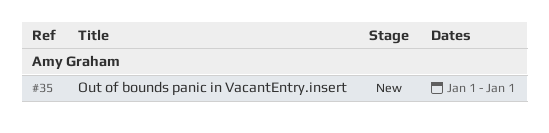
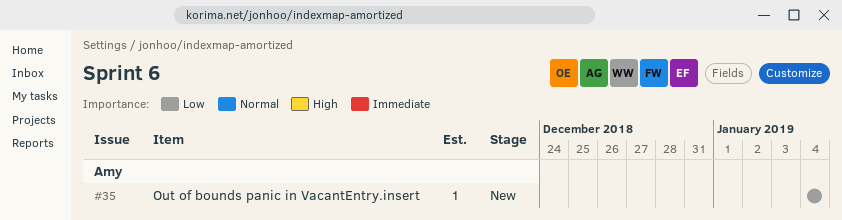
#35, start: Jan 1 -> Jan 4
#35, due: Jan 1 -> Jan 4

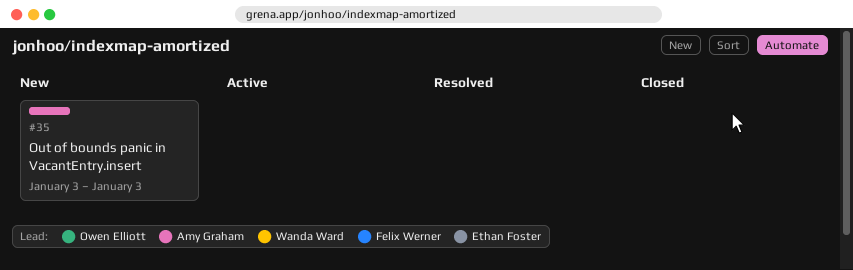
#35, start: Jan 4 -> Jan 3
#35, due: Jan 4 -> Jan 3

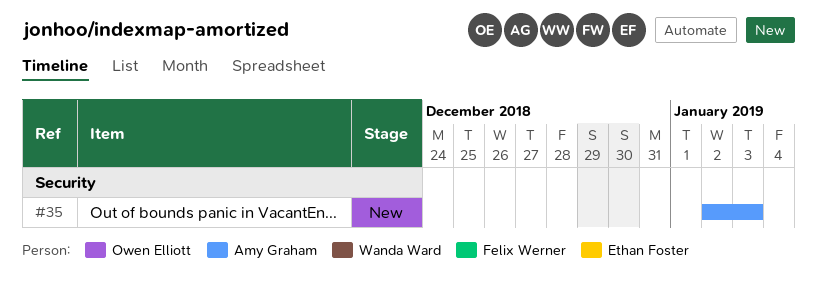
#35, start: Jan 3 -> Jan 2

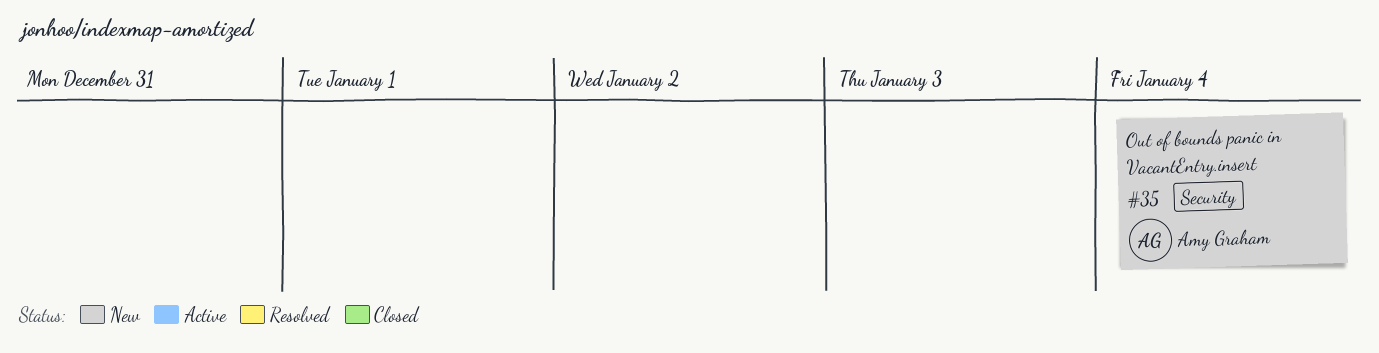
#35, due: Jan 3 -> Jan 4

